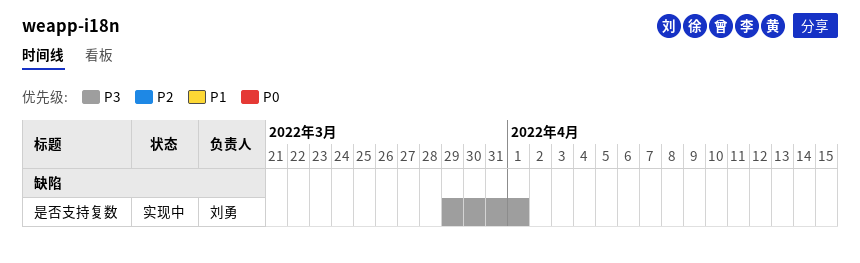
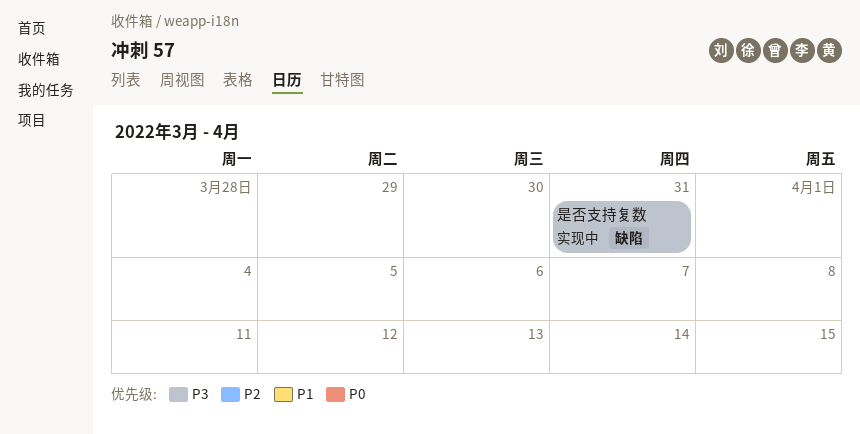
是否支持复数, due: Apr 1 -> Mar 31

